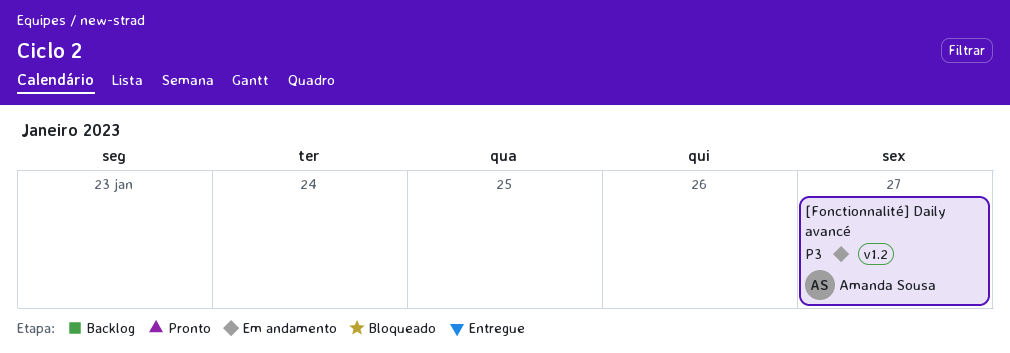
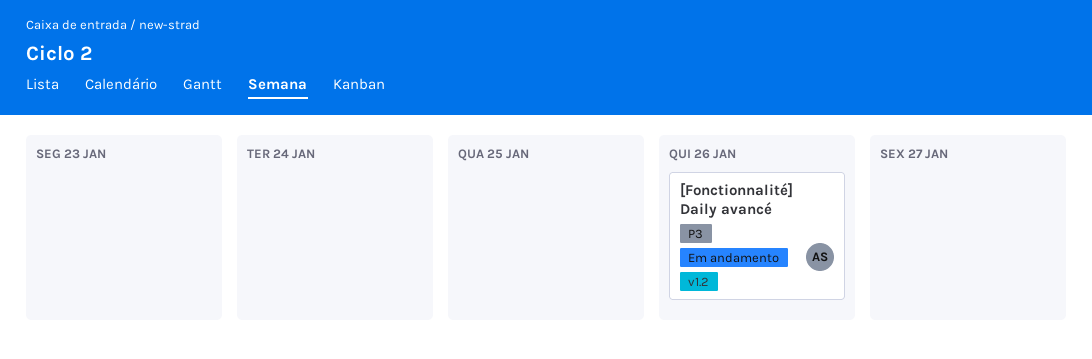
[Fonctionnalité] Daily avancé, due: Jan 27 -> Jan 26

